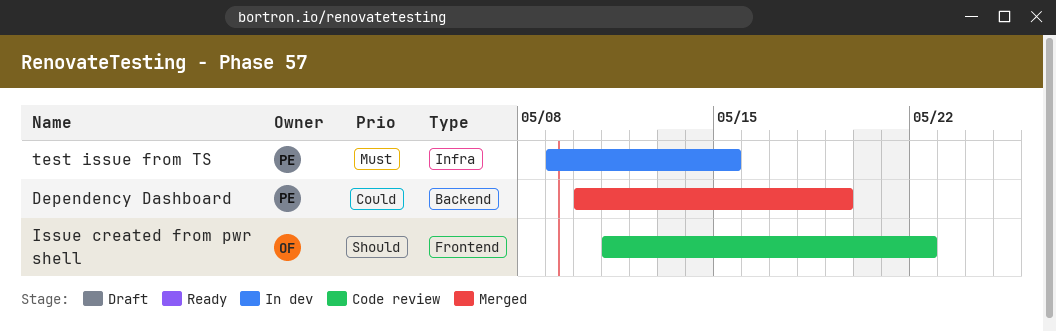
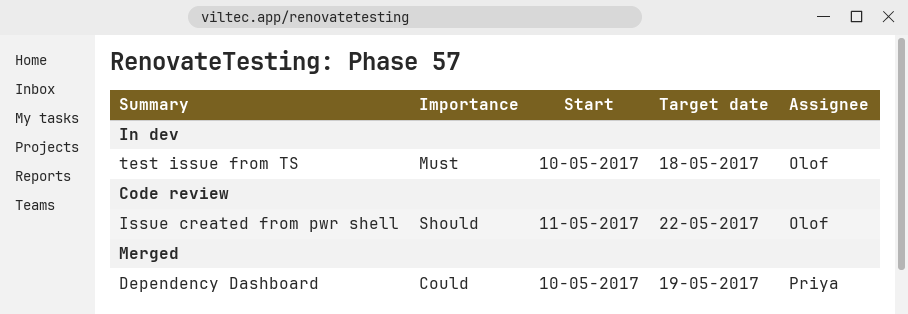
test issue from TS, owner: Priya -> Olof
test issue from TS, start: May 9 -> May 10
test issue from TS, due: May 15 -> May 18

